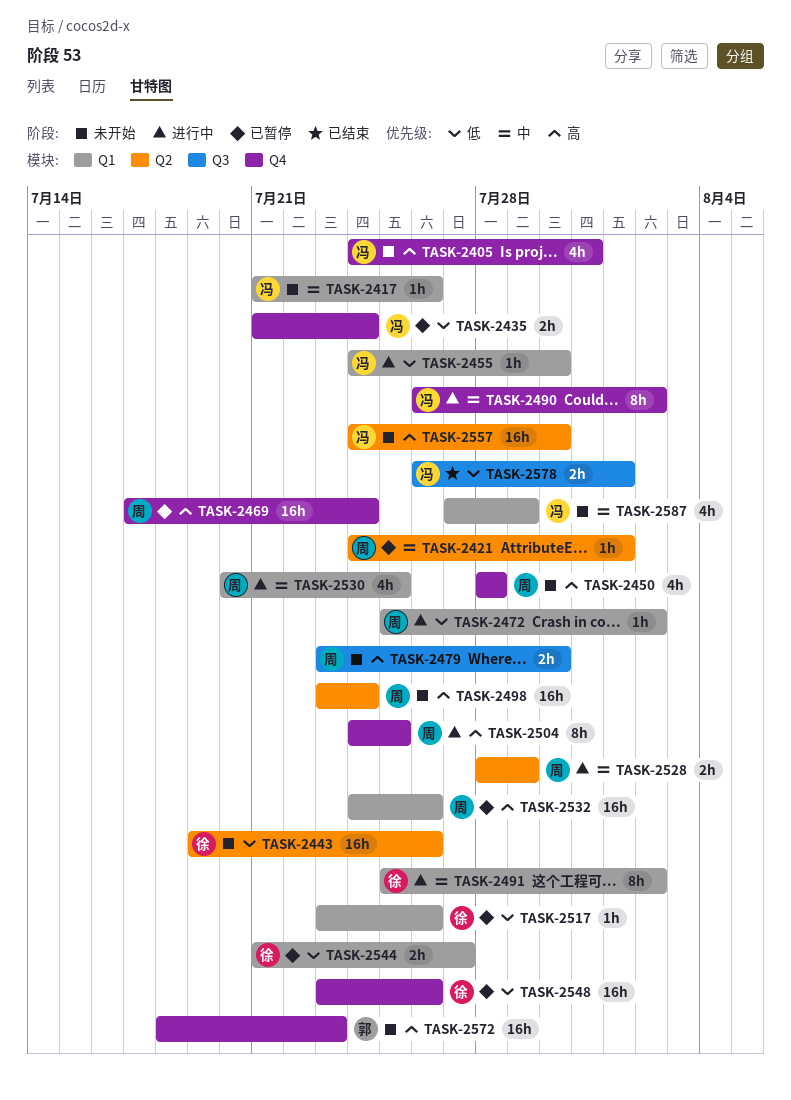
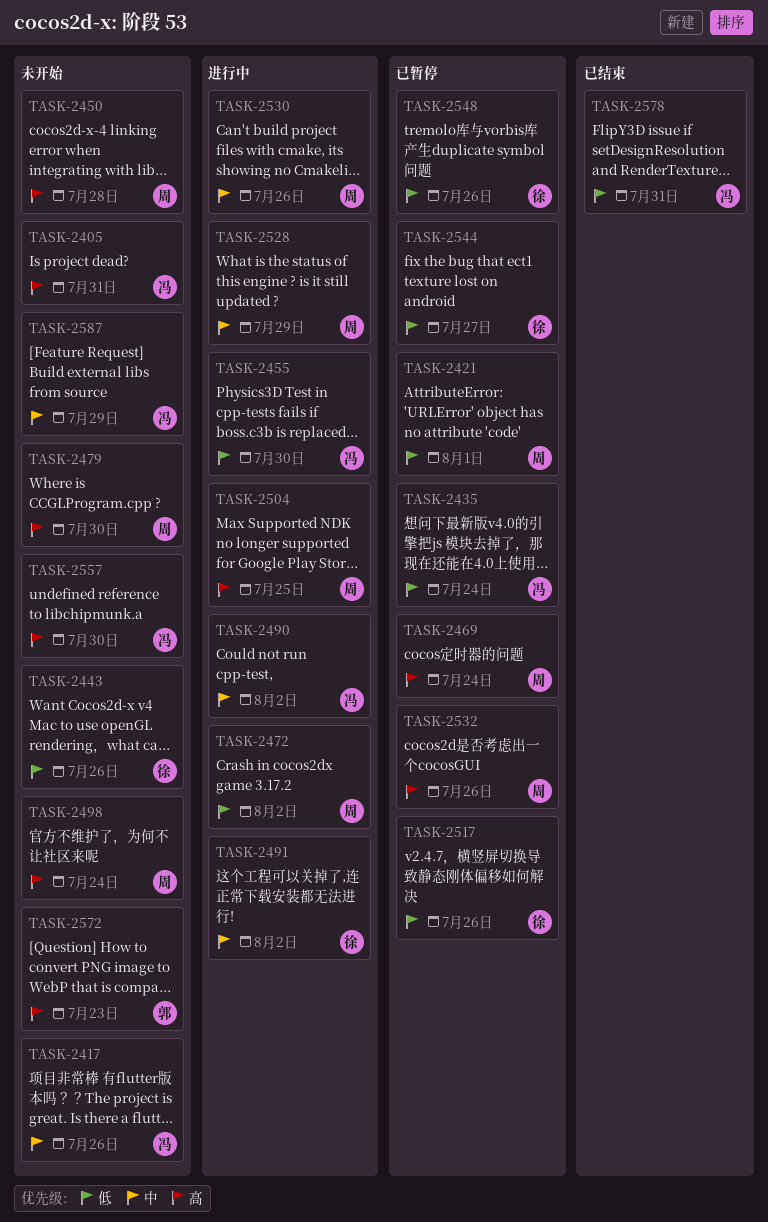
TASK-2421, priority: 中 -> 低
TASK-2530, due: Jul 25 -> Jul 26
TASK-2578, due: Aug 1 -> Jul 31

